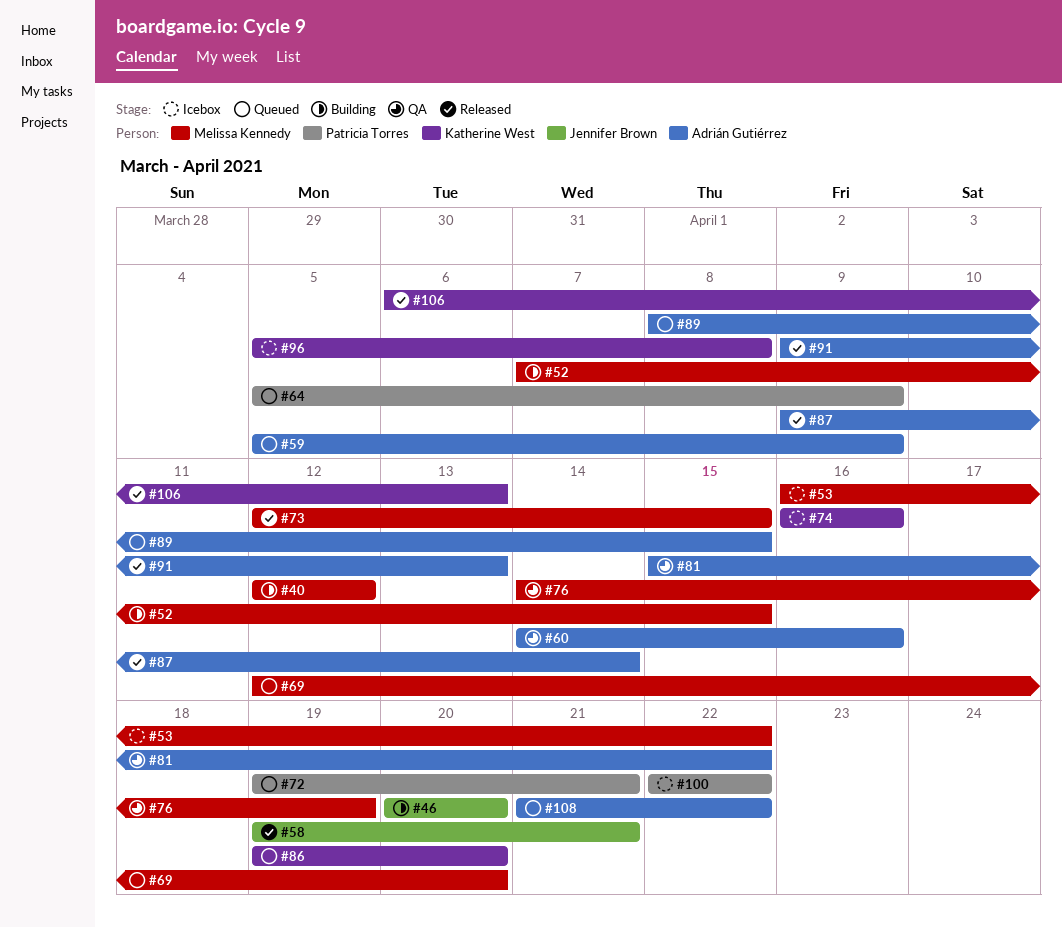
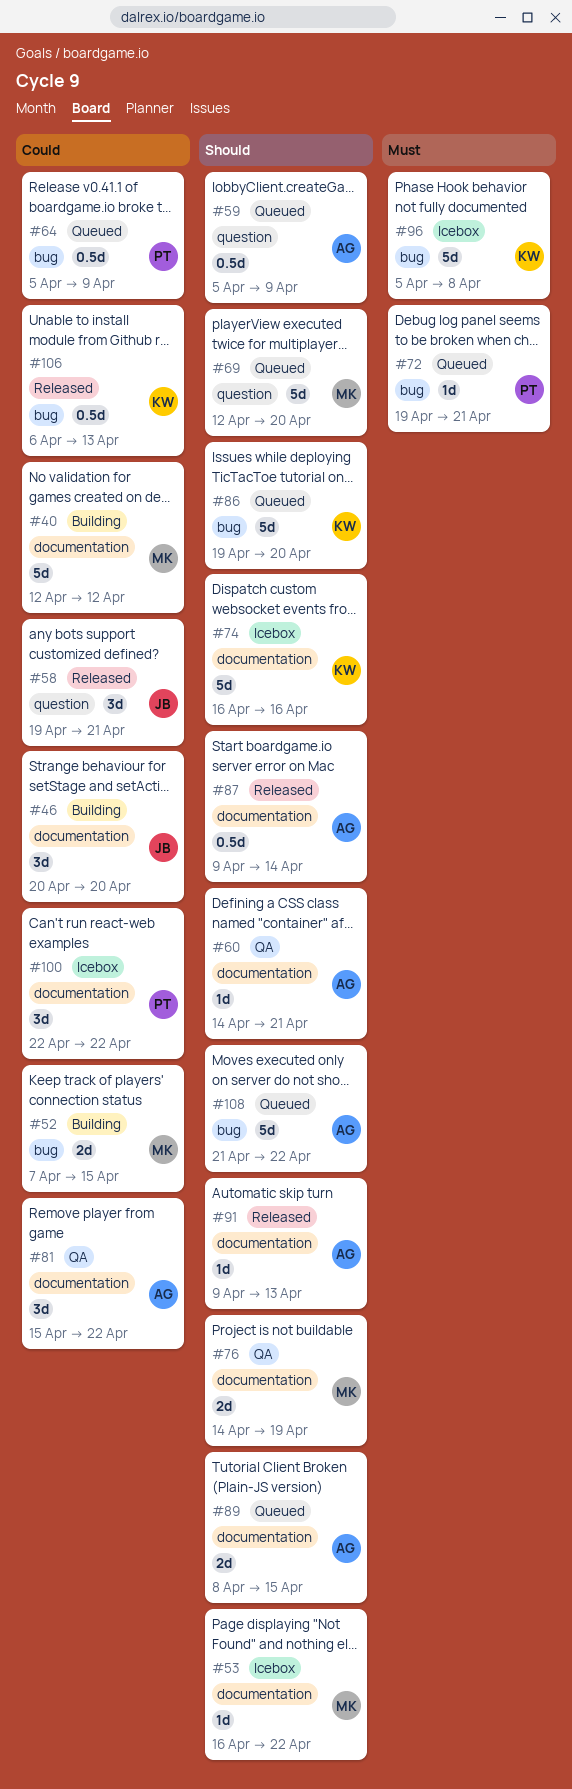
#60, due: Apr 16 -> Apr 21
#73: present -> none

